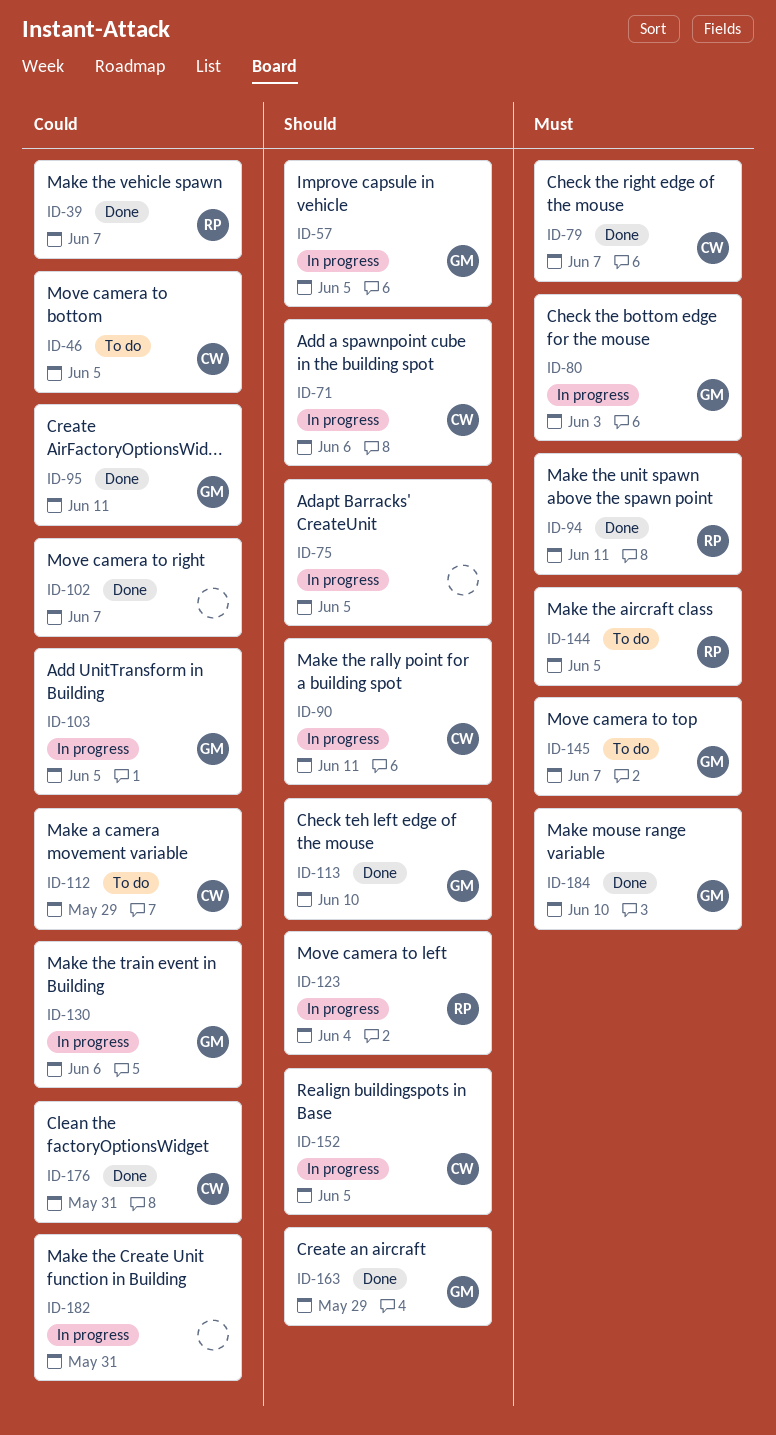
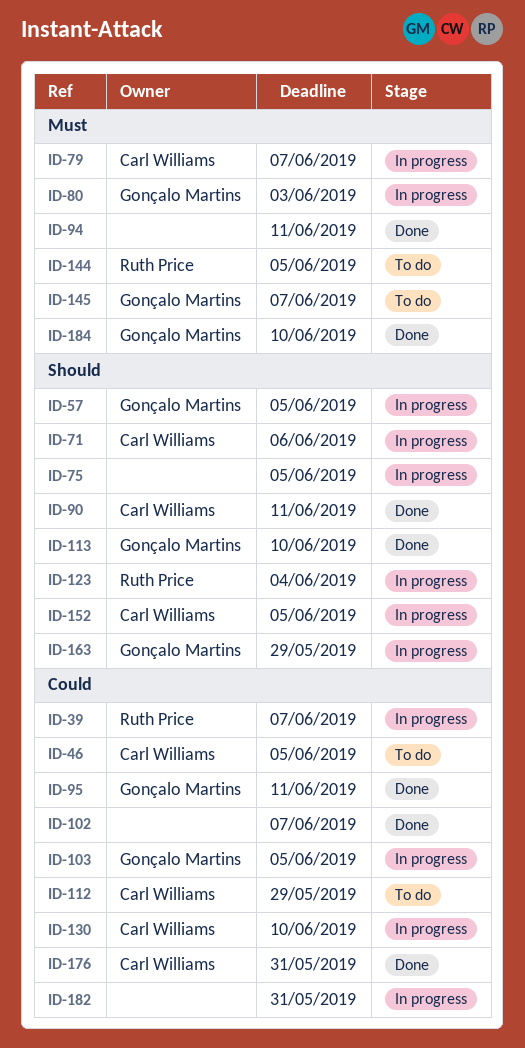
ID-39, status: Done -> In progress
ID-79, status: Done -> In progress
ID-90, status: In progress -> Done
ID-94, owner: Ruth Price -> none
ID-130, owner: Gonçalo Martins -> Carl Williams
ID-130, due: Jun 6 -> Jun 10
ID-163, status: Done -> In progress

